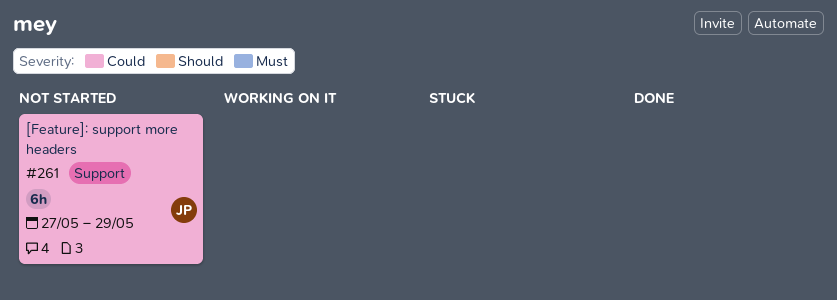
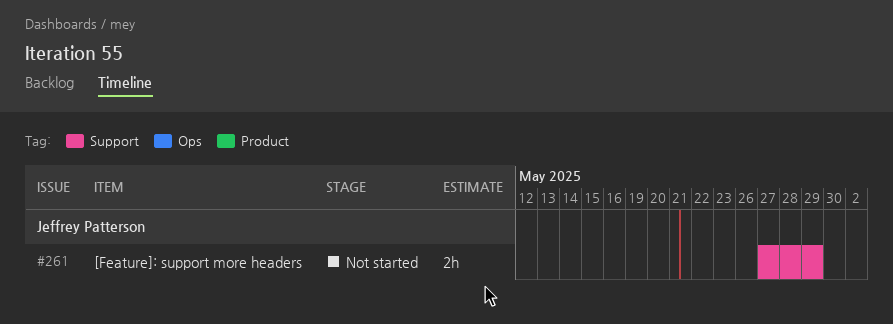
#261, estimate: 6h -> 2h

